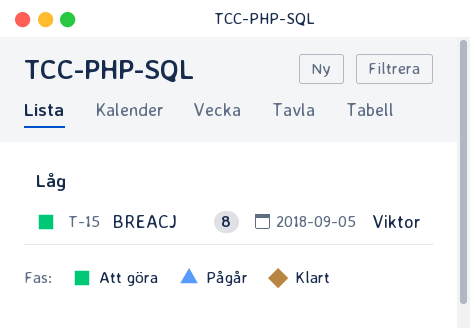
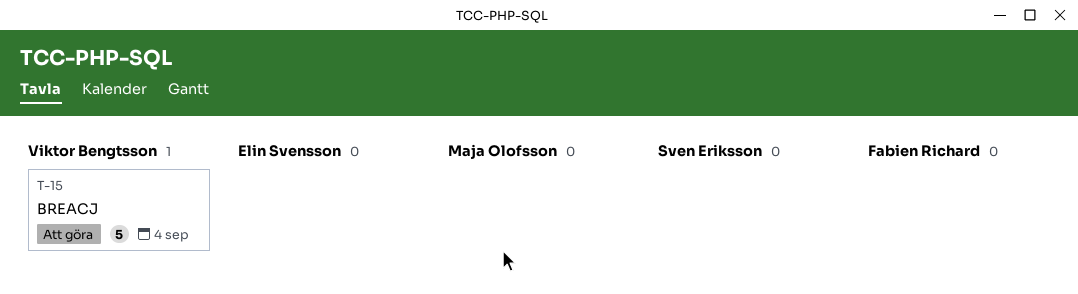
T-15, estimate: 8 -> 5
T-15, due: Sep 5 -> Sep 4

